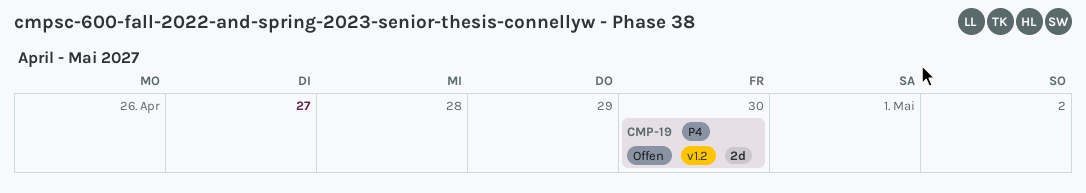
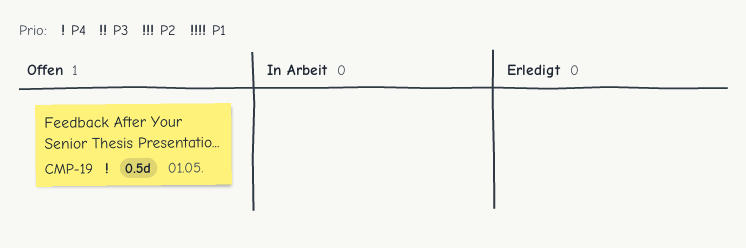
CMP-19, estimate: 2d -> 0.5d
CMP-19, due: Apr 30 -> May 1

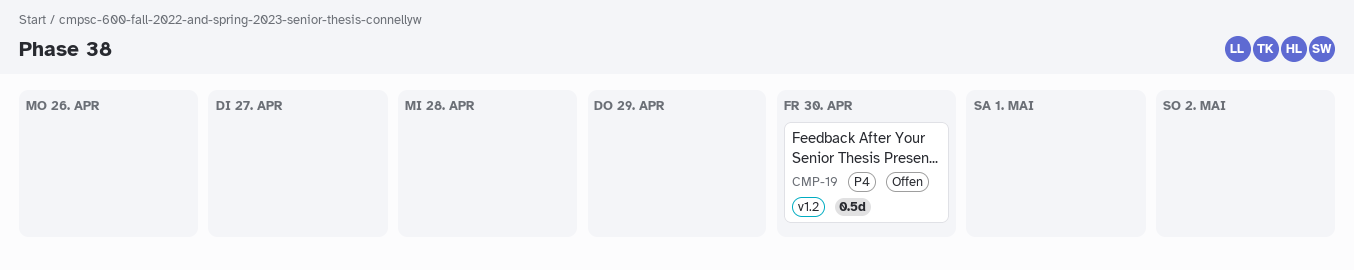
CMP-19, due: May 1 -> Apr 30

